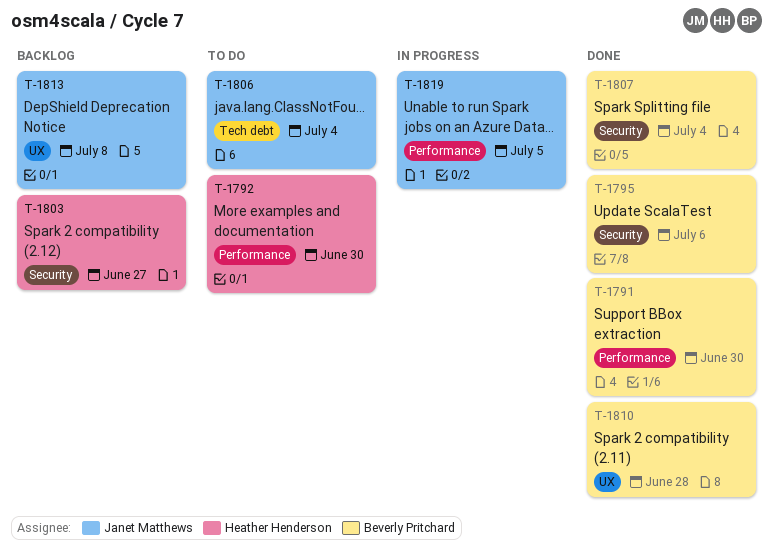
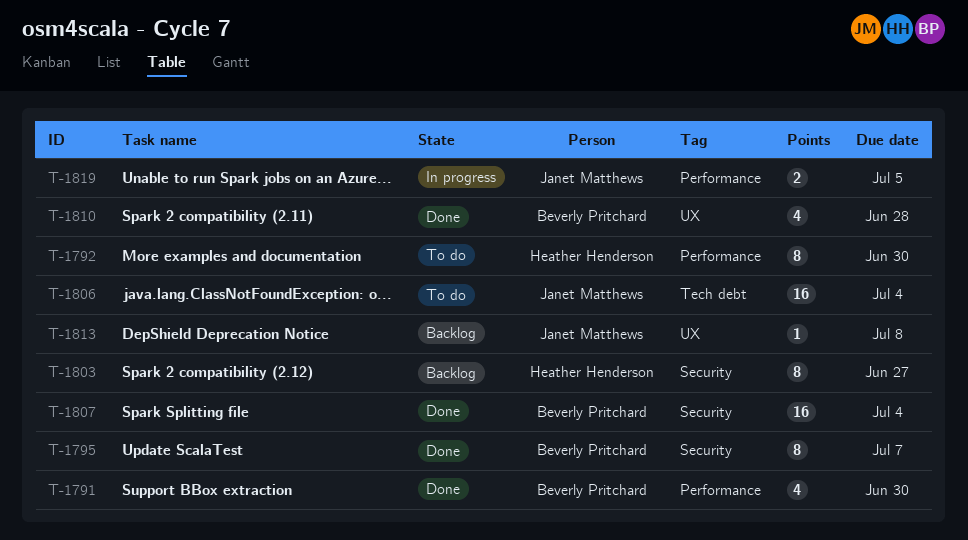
T-1795, due: Jul 6 -> Jul 7

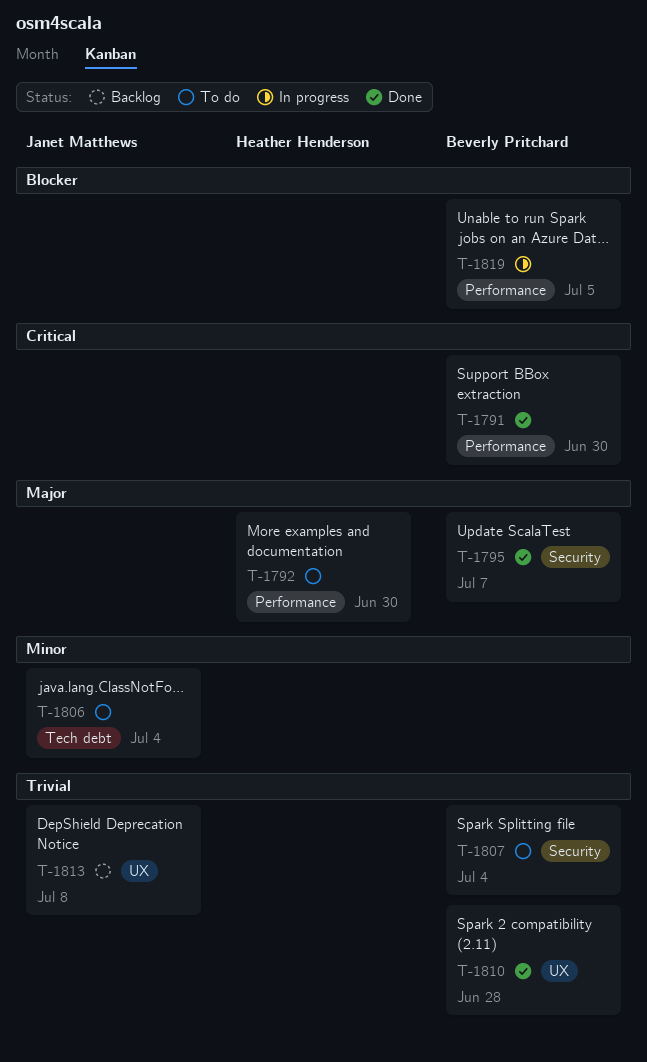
T-1803: present -> none
T-1807, status: Done -> To do
T-1819, owner: Janet Matthews -> Beverly Pritchard

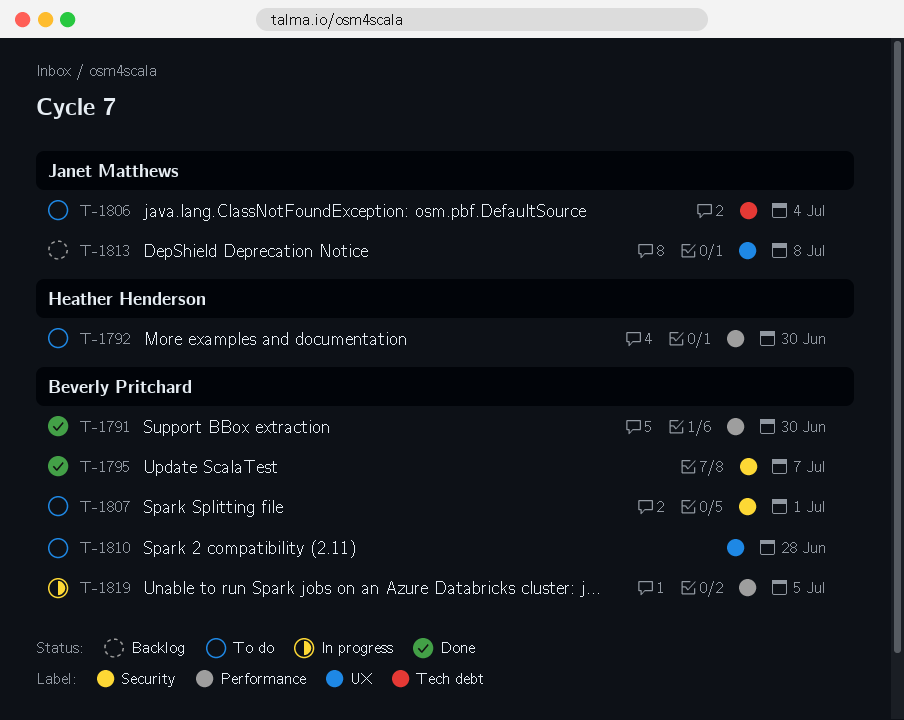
T-1807, due: Jul 4 -> Jul 1
T-1810, status: Done -> To do

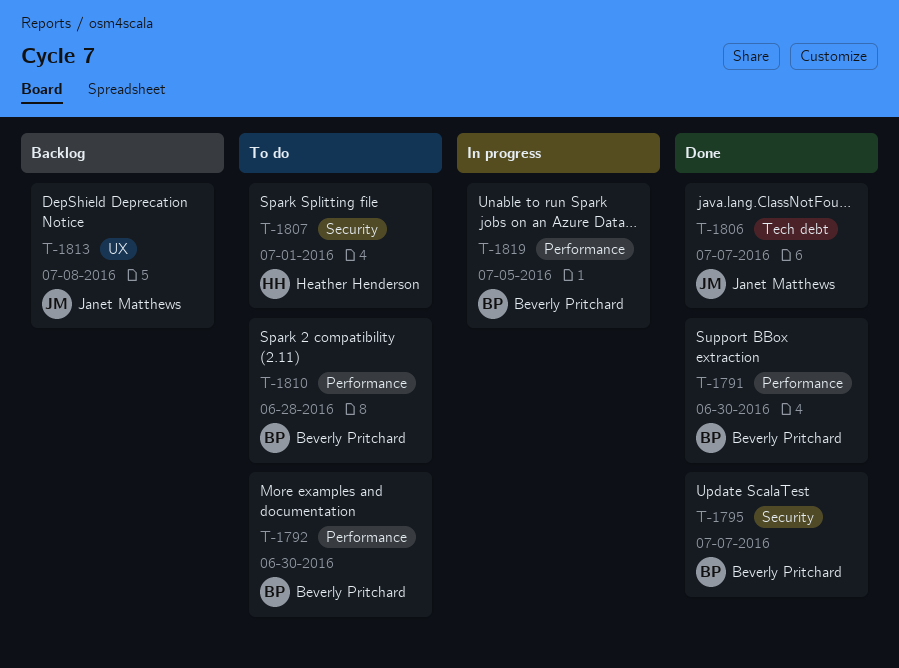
T-1792, owner: Heather Henderson -> Beverly Pritchard
T-1806, status: To do -> Done
T-1806, due: Jul 4 -> Jul 7
T-1807, owner: Beverly Pritchard -> Heather Henderson
T-1810, label: UX -> Performance

